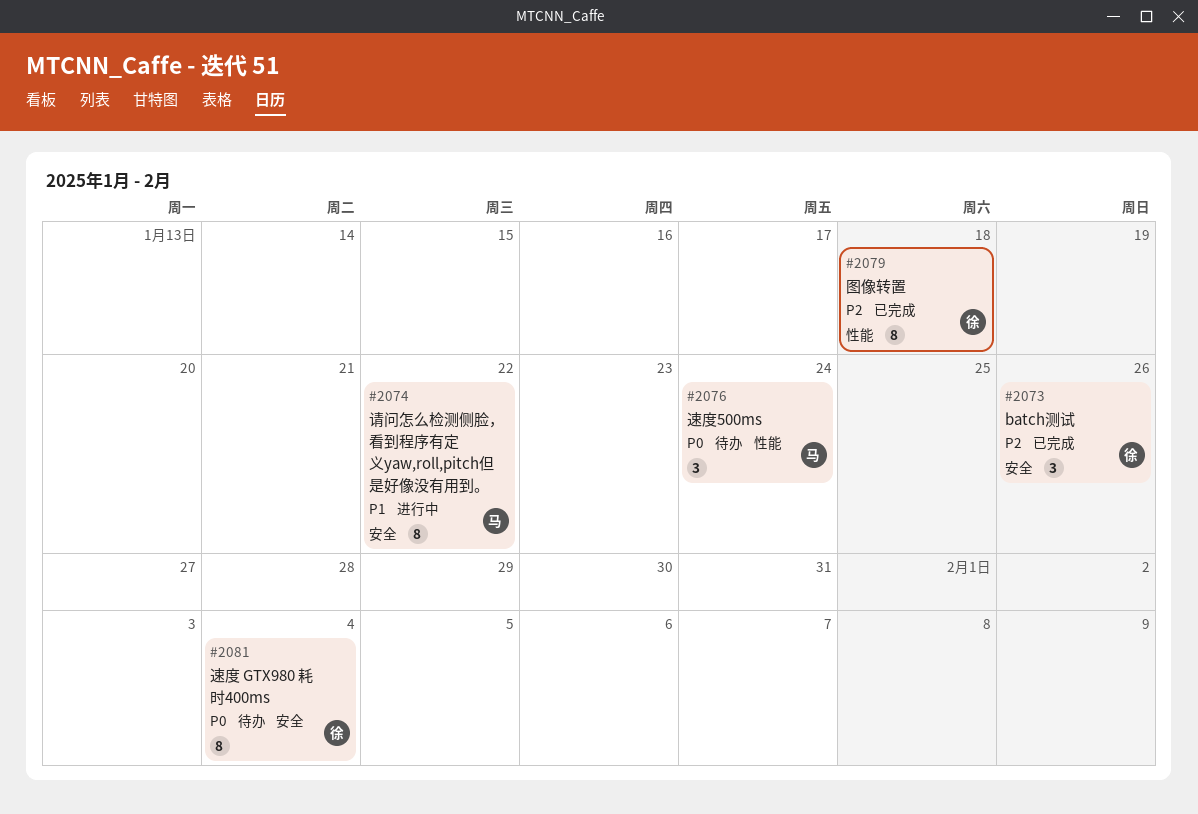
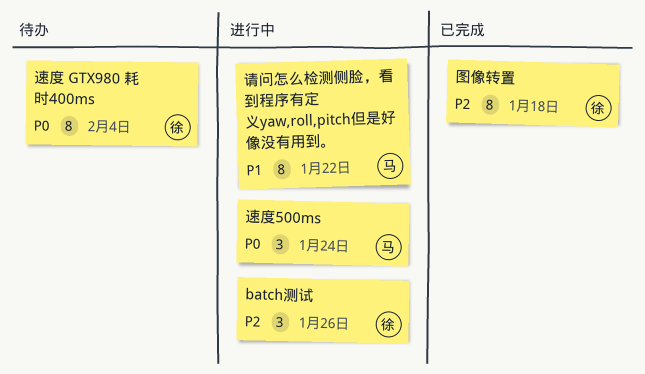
batch测试, status: 已完成 -> 进行中
速度500ms, status: 待办 -> 进行中

